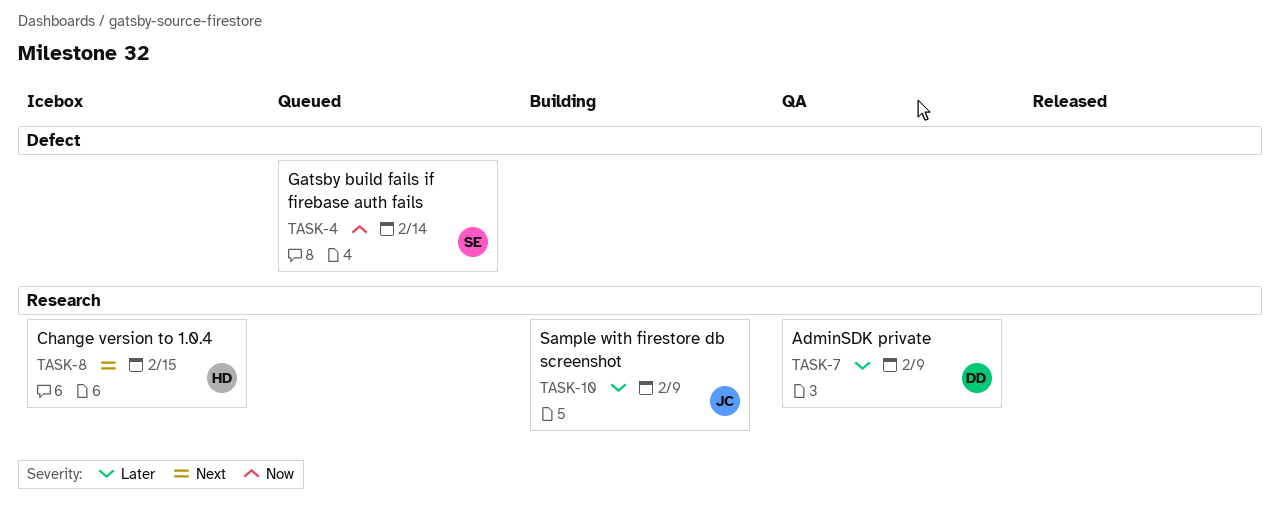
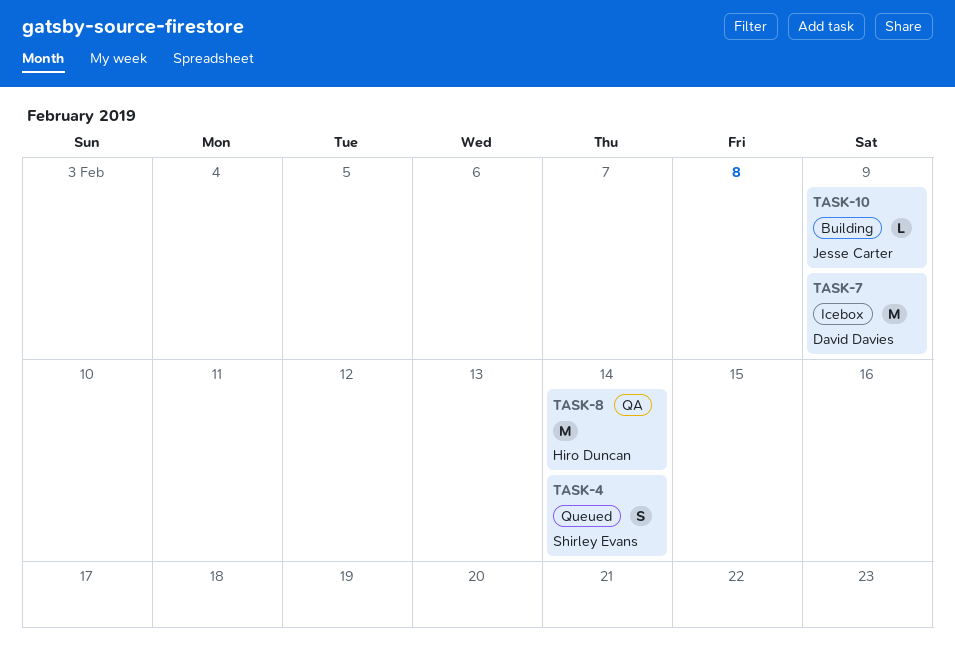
TASK-7, status: QA -> Icebox
TASK-8, status: Icebox -> QA
TASK-8, due: Feb 15 -> Feb 14

